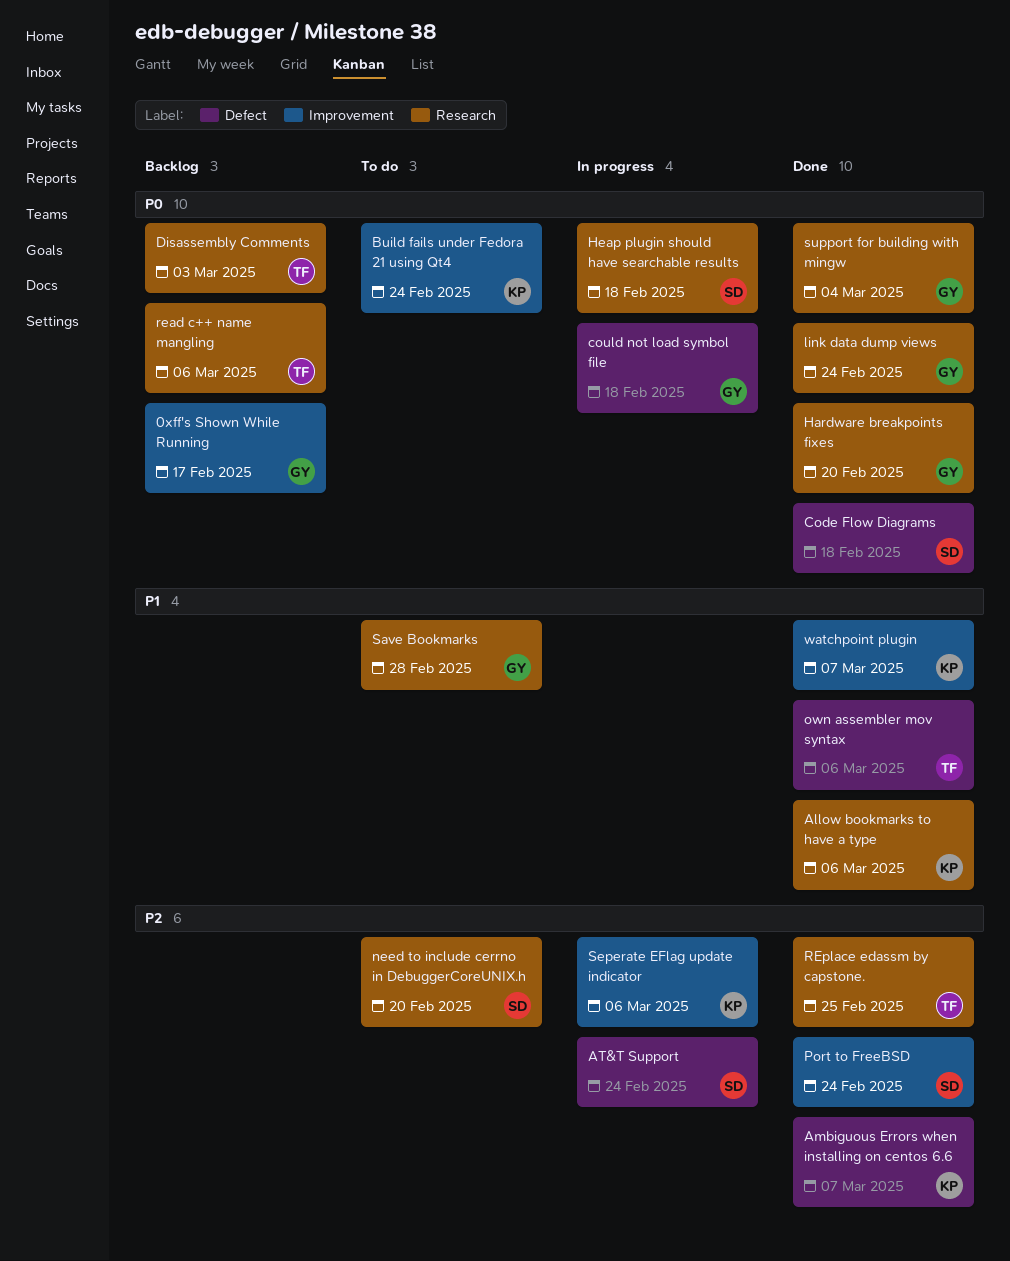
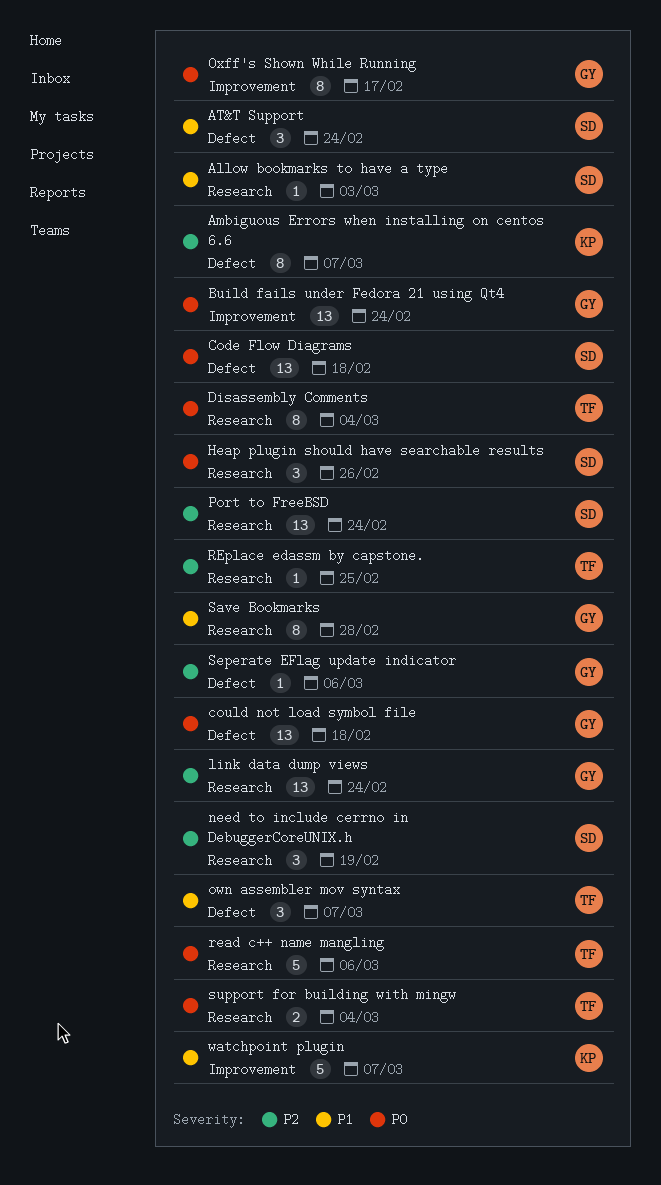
Allow bookmarks to have a type, owner: KP -> SD
Allow bookmarks to have a type, due: Mar 6 -> Mar 3
AT&T Support, priority: P2 -> P1
Build fails under Fedora 21 using Qt4, owner: KP -> GY
Disassembly Comments, due: Mar 3 -> Mar 4
Hardware breakpoints fixes: present -> none
Heap plugin should have searchable results, due: Feb 18 -> Feb 26
link data dump views, priority: P0 -> P2
need to include cerrno in DebuggerCoreUNIX.h, due: Feb 20 -> Feb 19
own assembler mov syntax, due: Mar 6 -> Mar 7
Port to FreeBSD, label: Improvement -> Research
Seperate EFlag update indicator, owner: KP -> GY
Seperate EFlag update indicator, label: Improvement -> Defect
support for building with mingw, owner: GY -> TF

